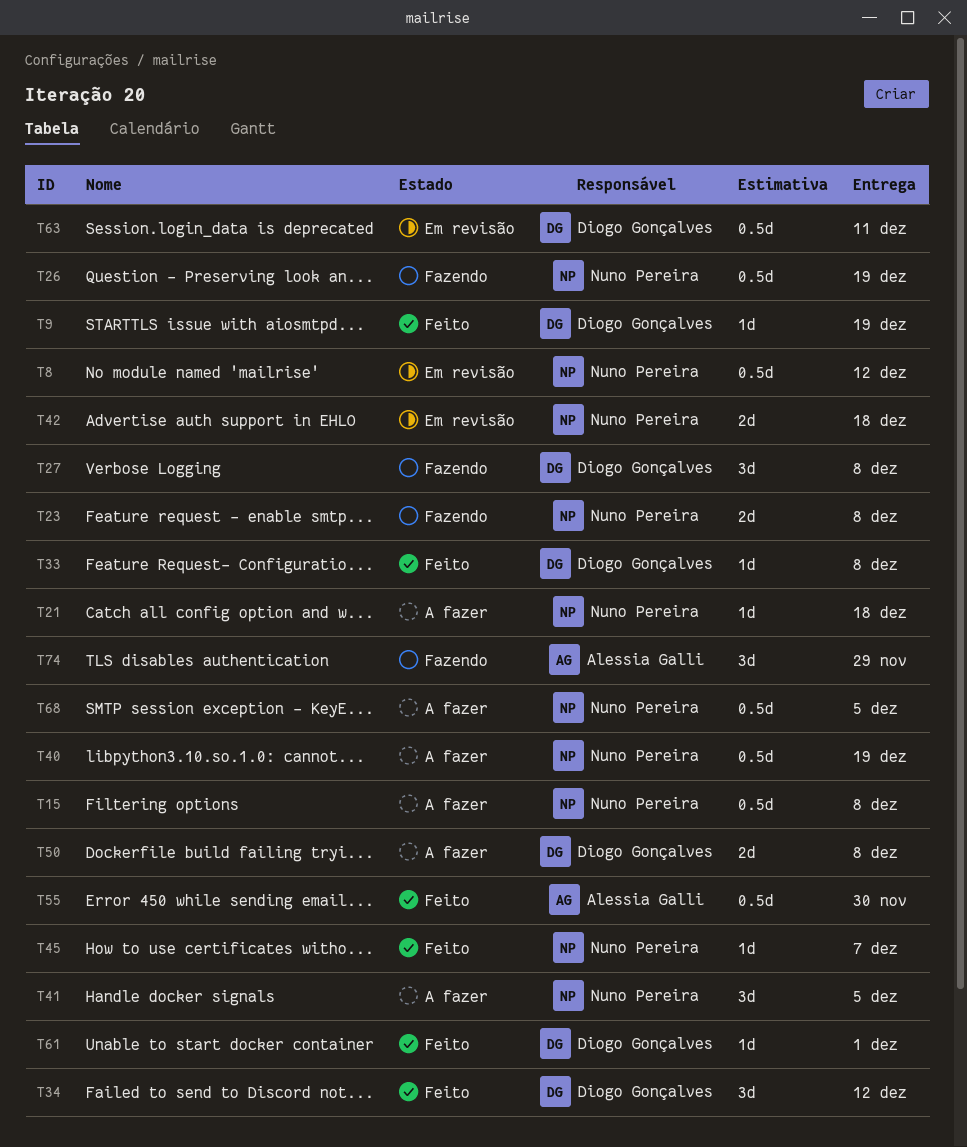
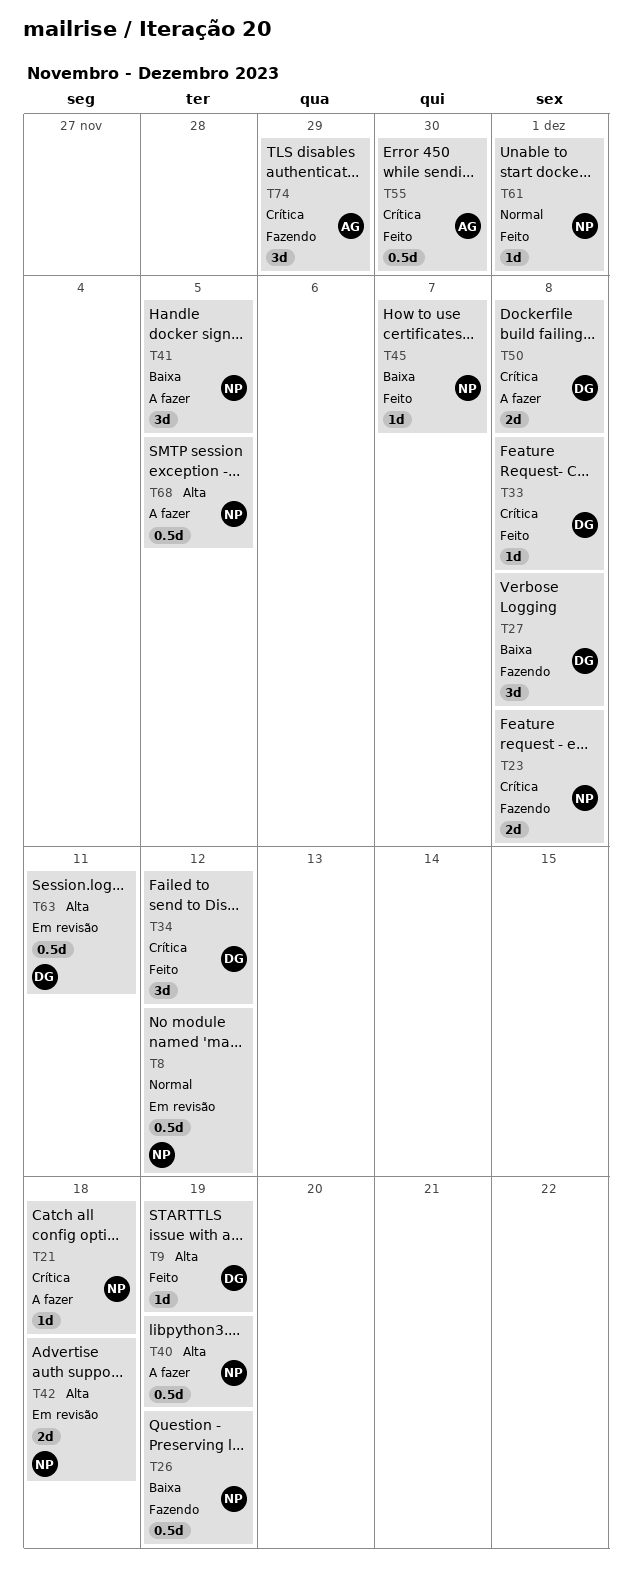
T15: present -> none
T61, owner: Diogo Gonçalves -> Nuno Pereira

